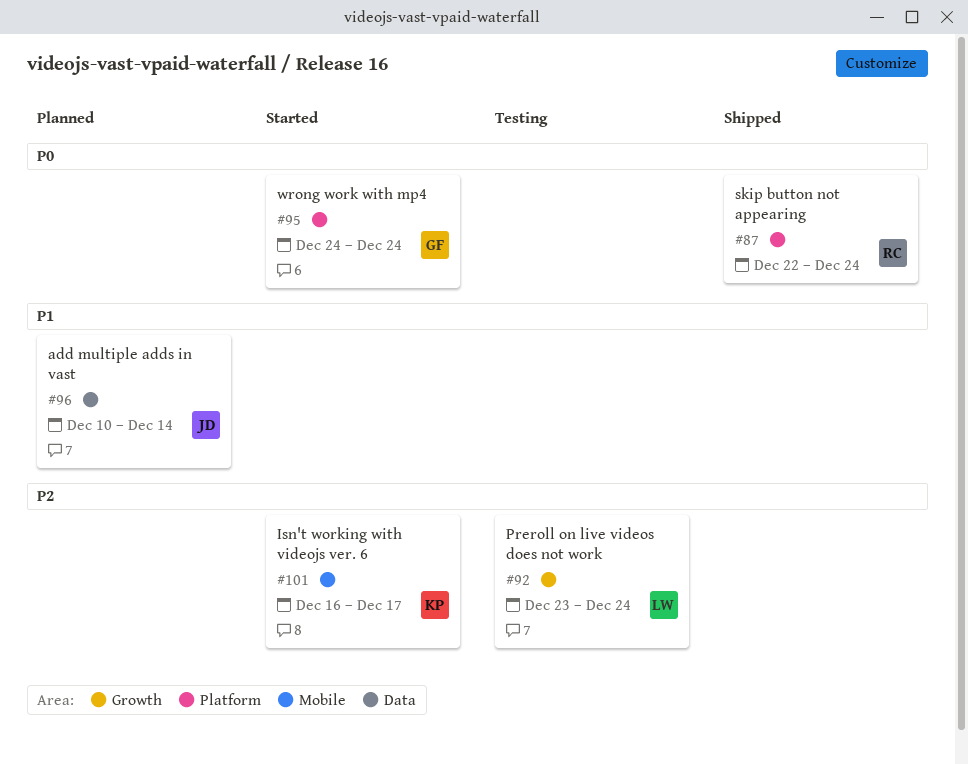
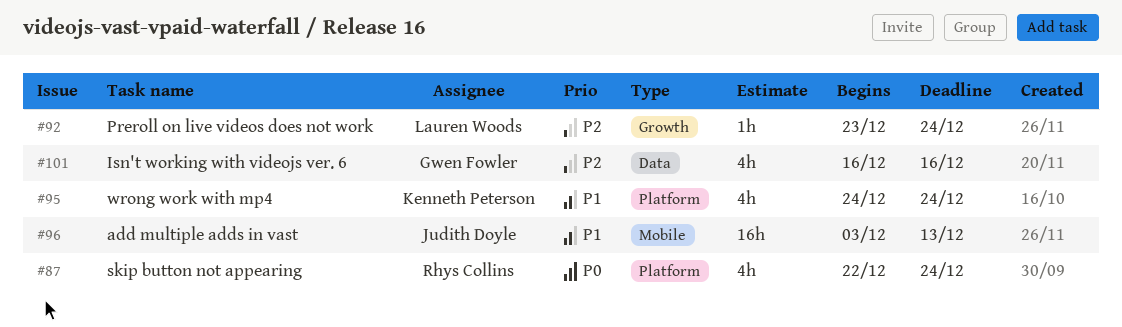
#95, owner: Gwen Fowler -> Kenneth Peterson
#95, priority: P0 -> P1
#96, label: Data -> Mobile
#96, start: Dec 10 -> Dec 3
#96, due: Dec 14 -> Dec 13
#101, owner: Kenneth Peterson -> Gwen Fowler
#101, label: Mobile -> Data
#101, due: Dec 17 -> Dec 16

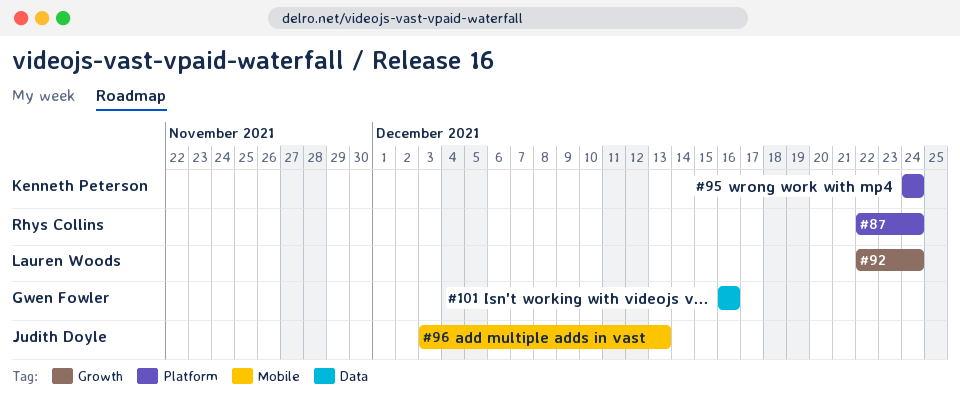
#92, start: Dec 23 -> Dec 22

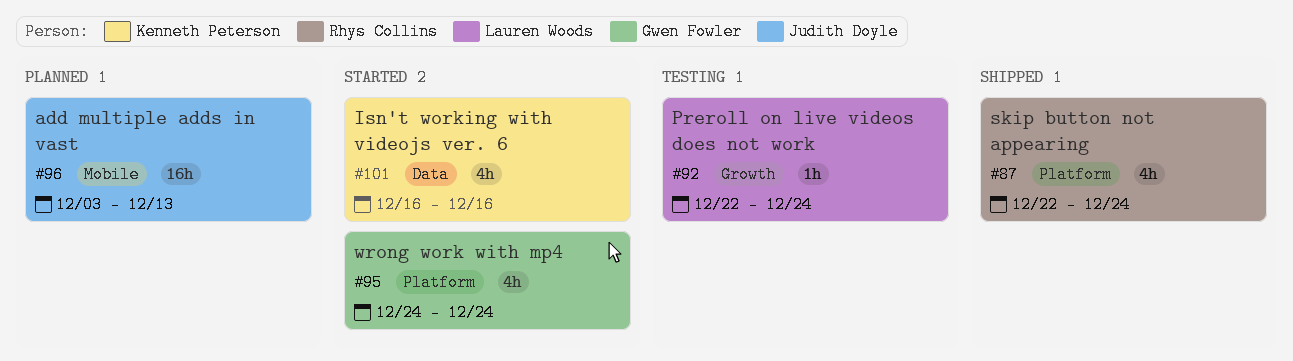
#95, owner: Kenneth Peterson -> Gwen Fowler
#101, owner: Gwen Fowler -> Kenneth Peterson

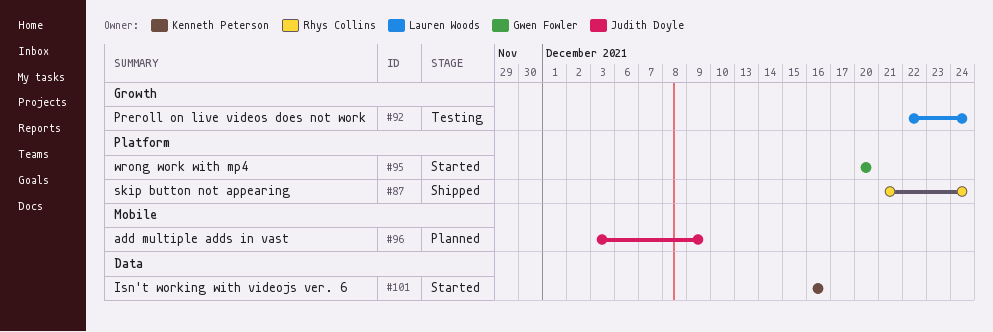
#87, start: Dec 22 -> Dec 21
#95, start: Dec 24 -> Dec 20
#95, due: Dec 24 -> Dec 20
#96, due: Dec 13 -> Dec 9

